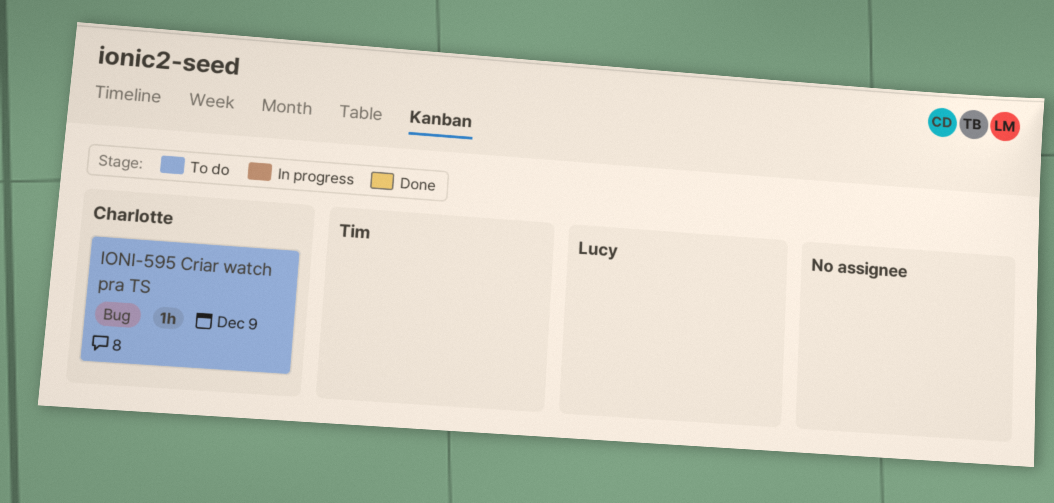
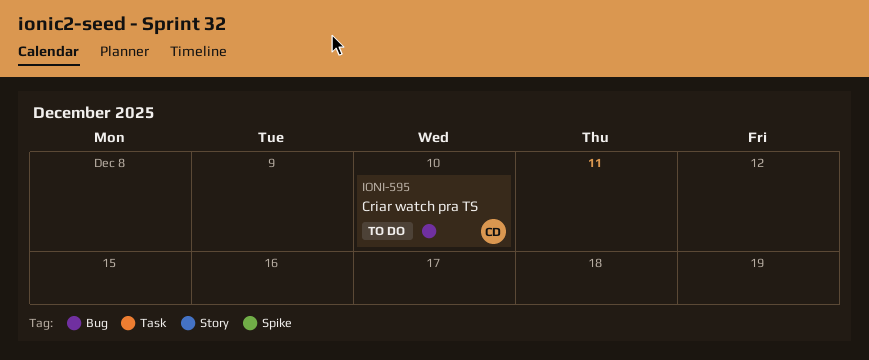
IONI-595, due: Dec 9 -> Dec 10

